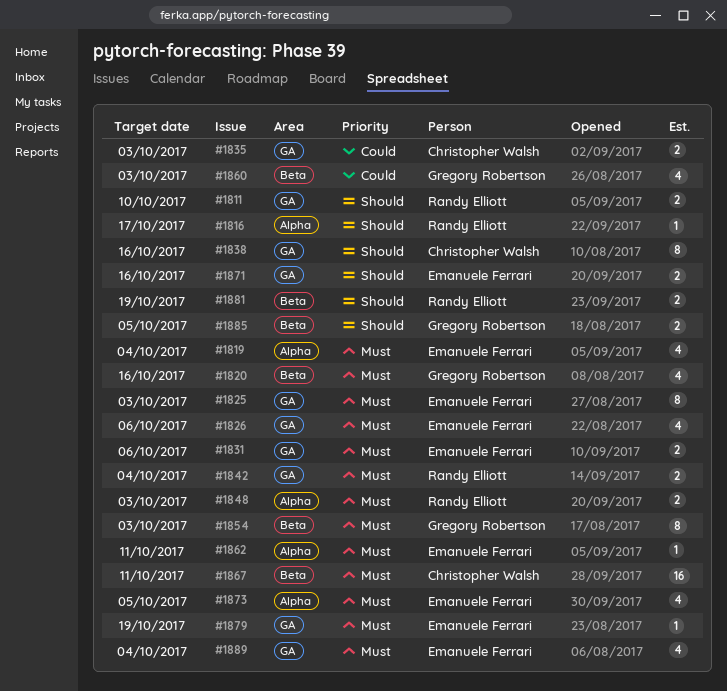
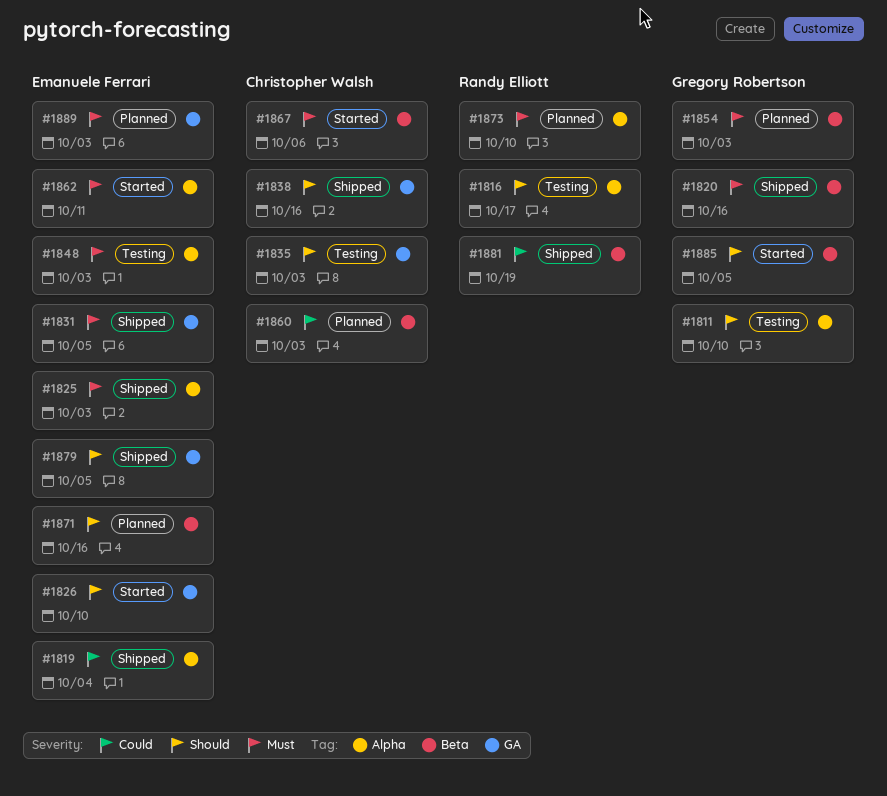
#1811, owner: Randy Elliott -> Gregory Robertson
#1811, label: GA -> Alpha
#1819, priority: Must -> Could
#1825, label: GA -> Alpha
#1826, priority: Must -> Should
#1826, due: Oct 6 -> Oct 10
#1831, due: Oct 6 -> Oct 5
#1835, priority: Could -> Should
#1842: present -> none
#1848, owner: Randy Elliott -> Emanuele Ferrari
#1860, owner: Gregory Robertson -> Christopher Walsh
#1867, due: Oct 11 -> Oct 6
#1871, label: GA -> Beta
#1873, owner: Emanuele Ferrari -> Randy Elliott
#1873, due: Oct 5 -> Oct 10
#1879, priority: Must -> Should
#1879, due: Oct 19 -> Oct 5
#1881, priority: Should -> Could
#1889, due: Oct 4 -> Oct 3

